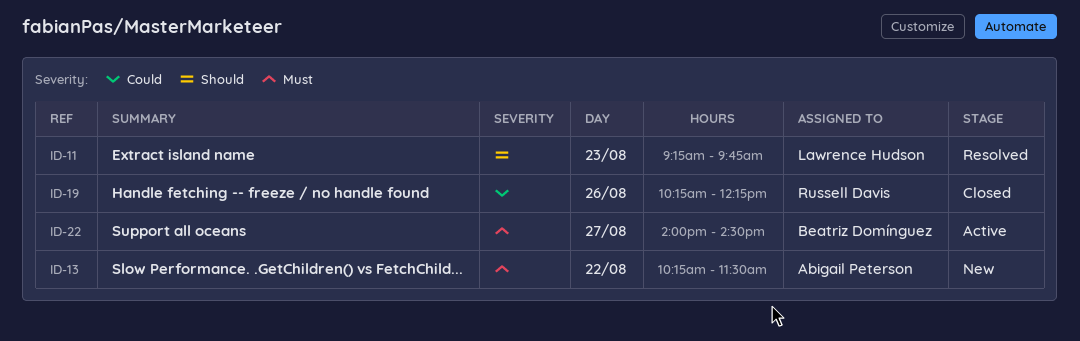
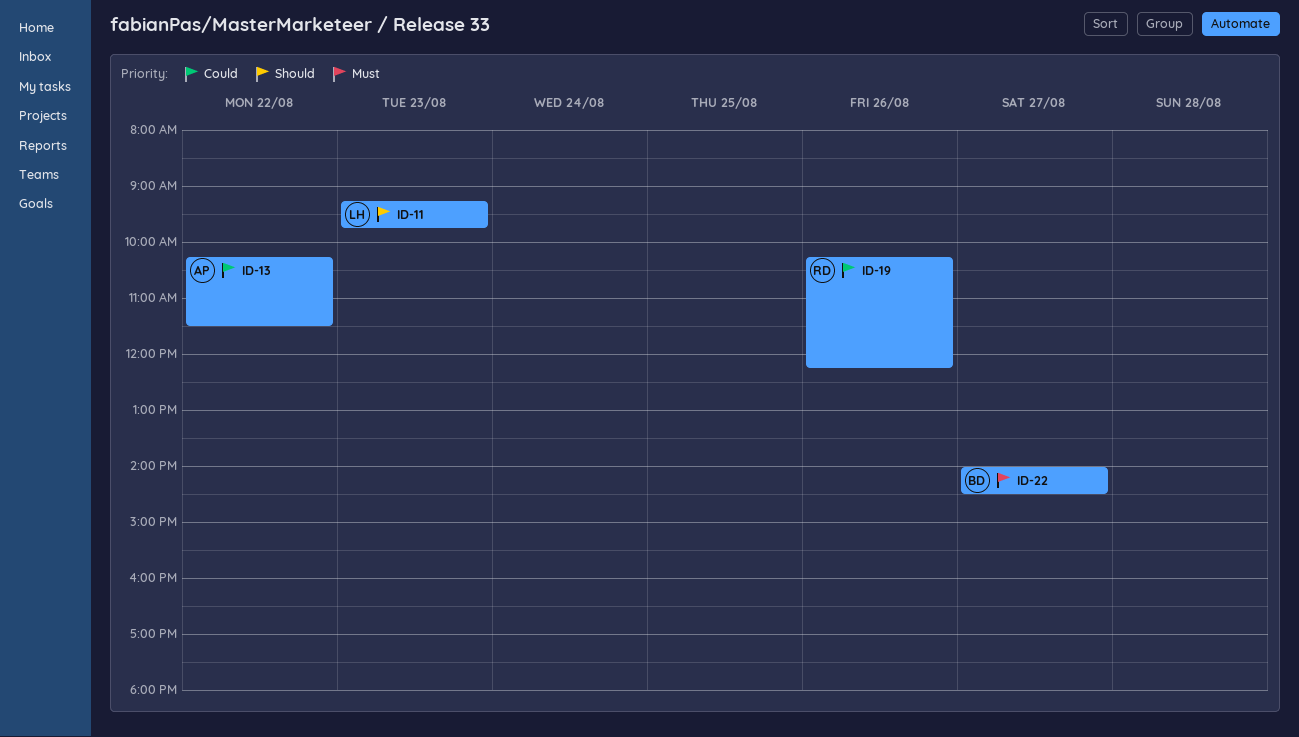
ID-13, priority: Must -> Could

